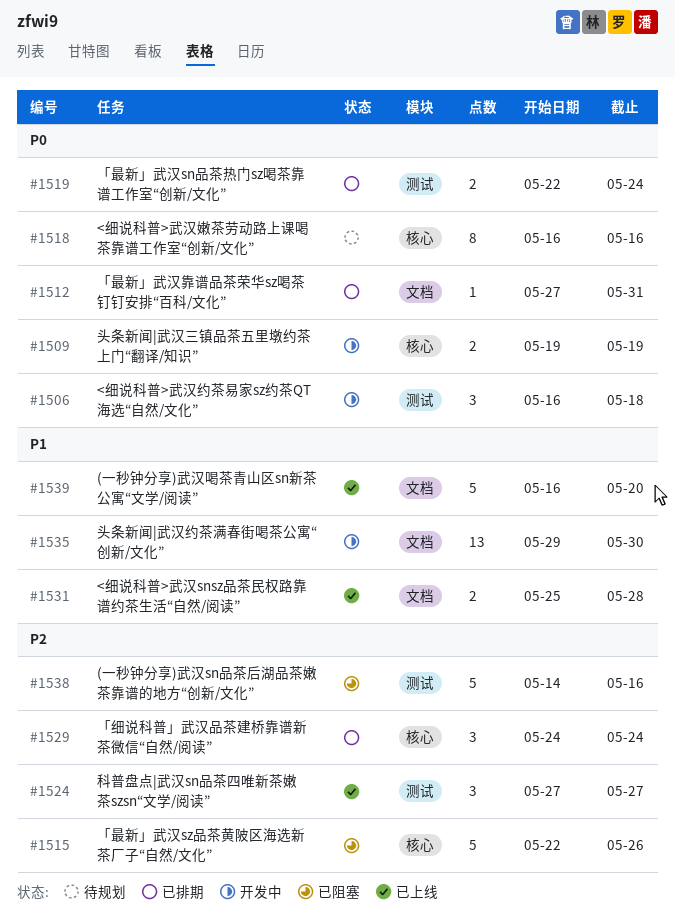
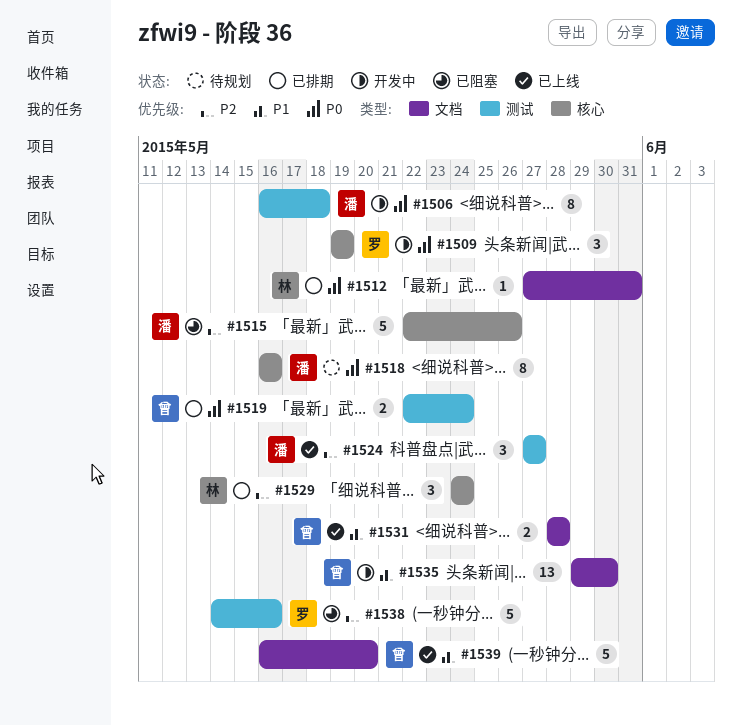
#1506, estimate: 3 -> 8
#1509, estimate: 2 -> 3
#1531, start: May 25 -> May 28

